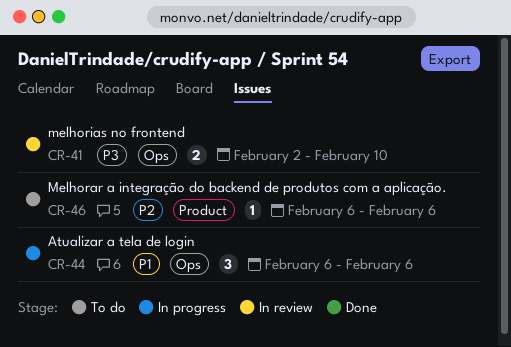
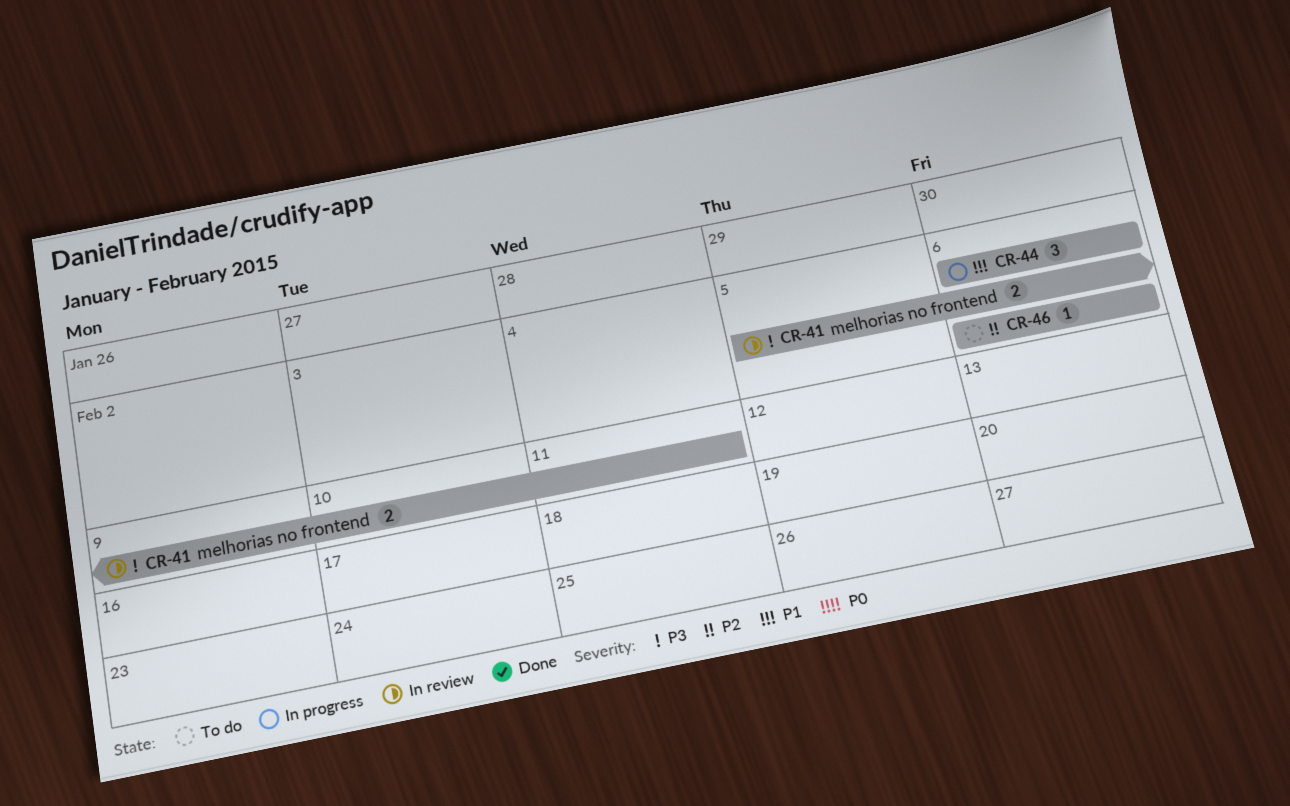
CR-41, start: Feb 2 -> Feb 5
CR-41, due: Feb 10 -> Feb 11

